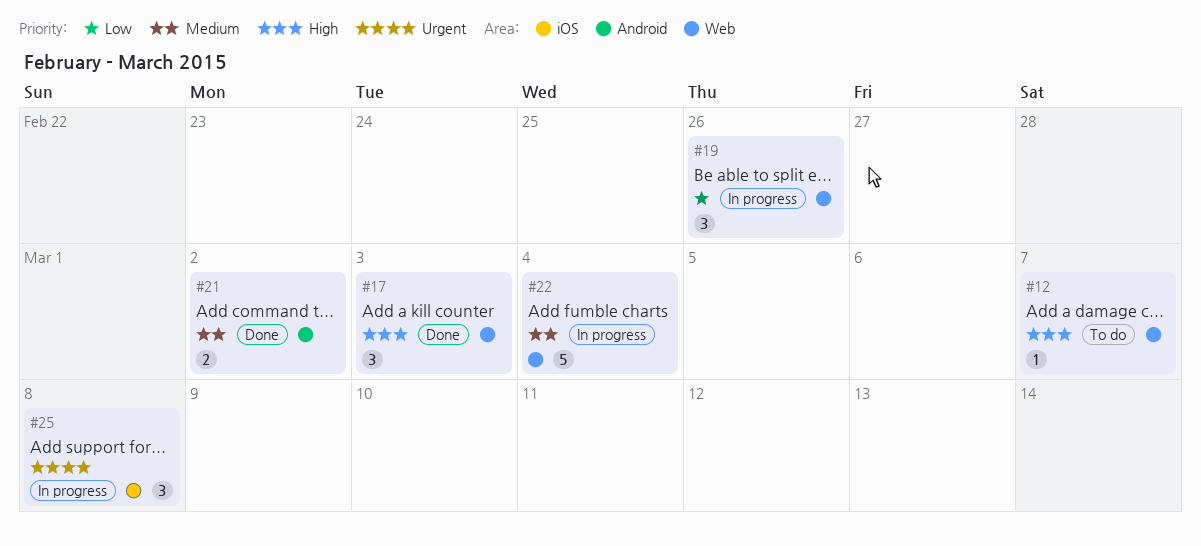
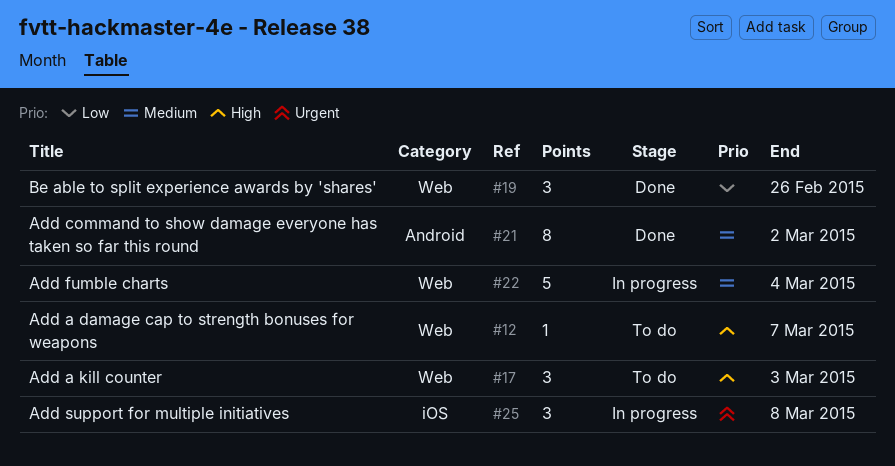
#17, status: Done -> To do
#19, status: In progress -> Done
#21, estimate: 2 -> 8

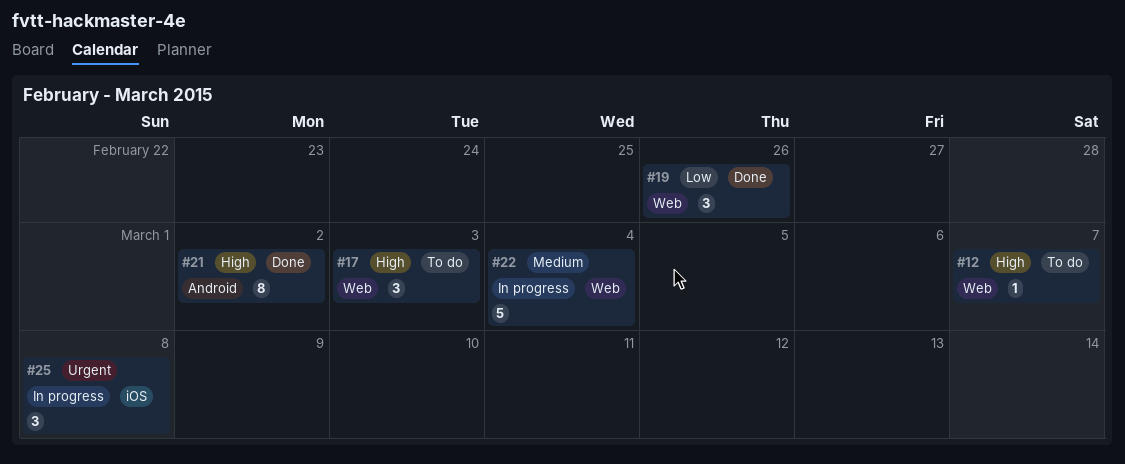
#21, priority: Medium -> High

